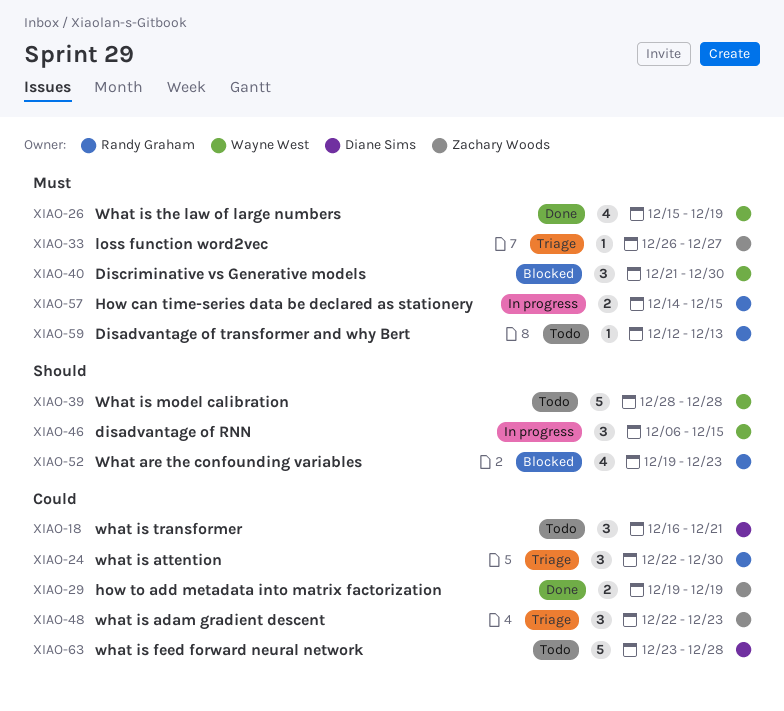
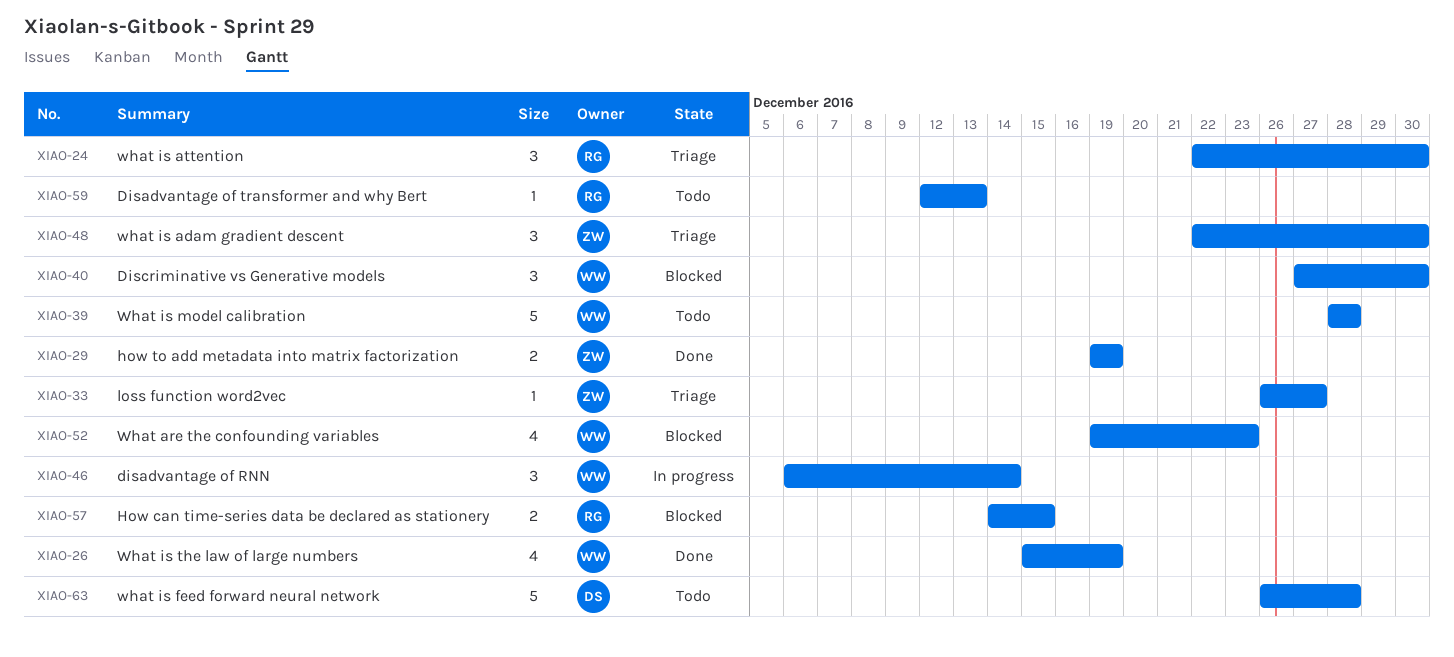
XIAO-18: present -> none
XIAO-40, start: Dec 21 -> Dec 27
XIAO-46, due: Dec 15 -> Dec 14
XIAO-48, due: Dec 23 -> Dec 30
XIAO-52, owner: Randy Graham -> Wayne West
XIAO-57, status: In progress -> Blocked
XIAO-63, start: Dec 23 -> Dec 26

